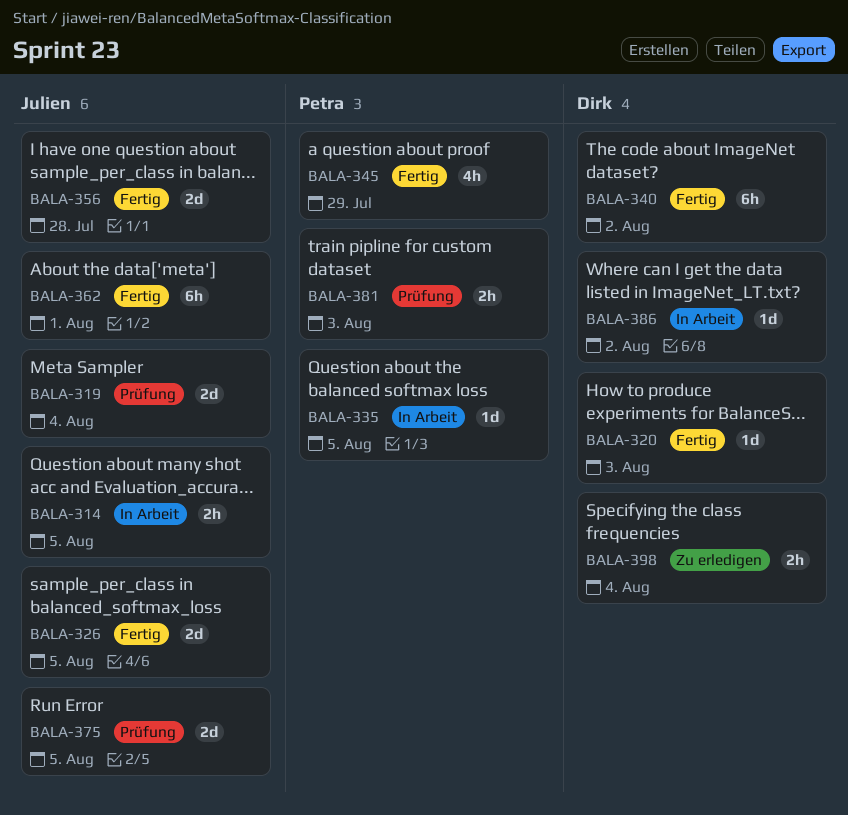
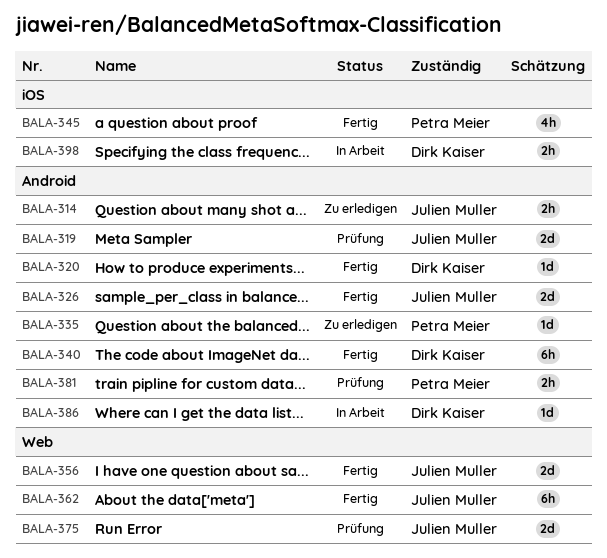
BALA-314, status: In Arbeit -> Zu erledigen
BALA-335, status: In Arbeit -> Zu erledigen
BALA-398, status: Zu erledigen -> In Arbeit

